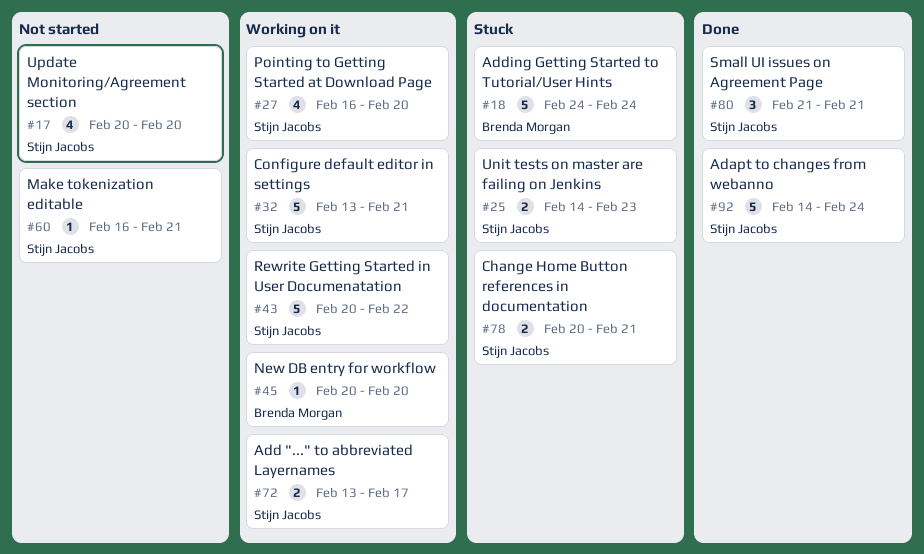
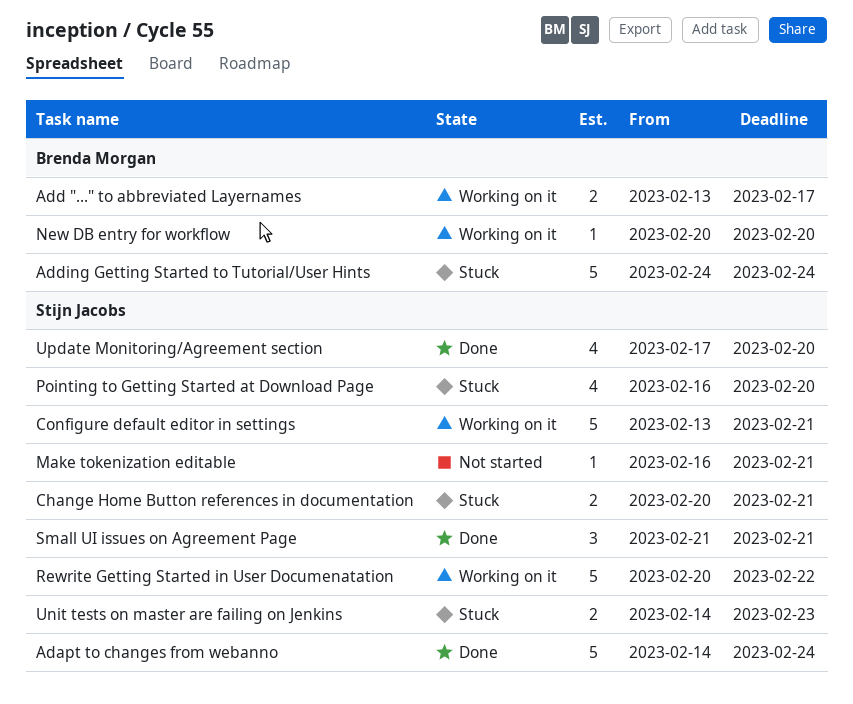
Add "..." to abbreviated Layernames, owner: Stijn Jacobs -> Brenda Morgan
Pointing to Getting Started at Download Page, status: Working on it -> Stuck
Update Monitoring/Agreement section, status: Not started -> Done
Update Monitoring/Agreement section, start: Feb 20 -> Feb 17

